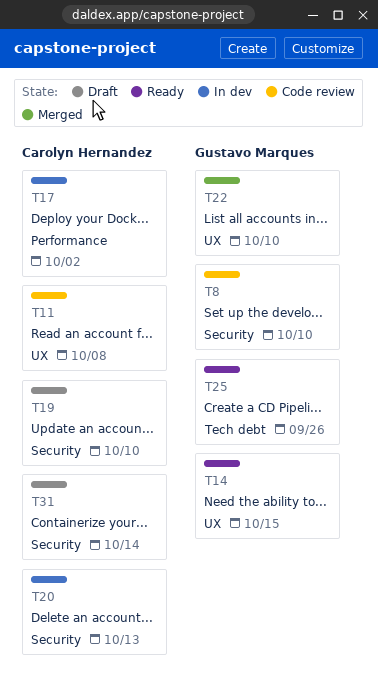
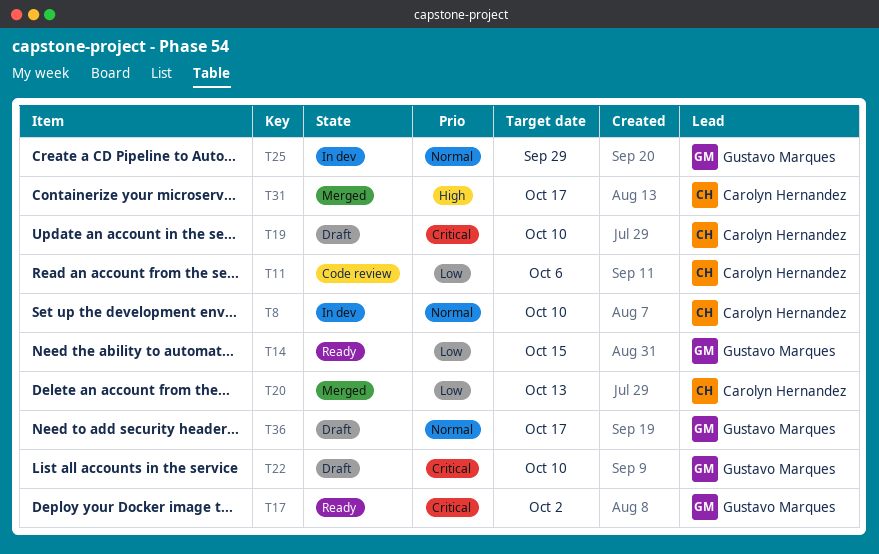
T8, status: Code review -> In dev
T8, owner: Gustavo Marques -> Carolyn Hernandez
T11, due: Oct 8 -> Oct 6
T17, status: In dev -> Ready
T17, owner: Carolyn Hernandez -> Gustavo Marques
T20, status: In dev -> Merged
T22, status: Merged -> Draft
T25, status: Ready -> In dev
T25, due: Sep 26 -> Sep 29
T31, status: Draft -> Merged
T31, due: Oct 14 -> Oct 17
T36: none -> present

